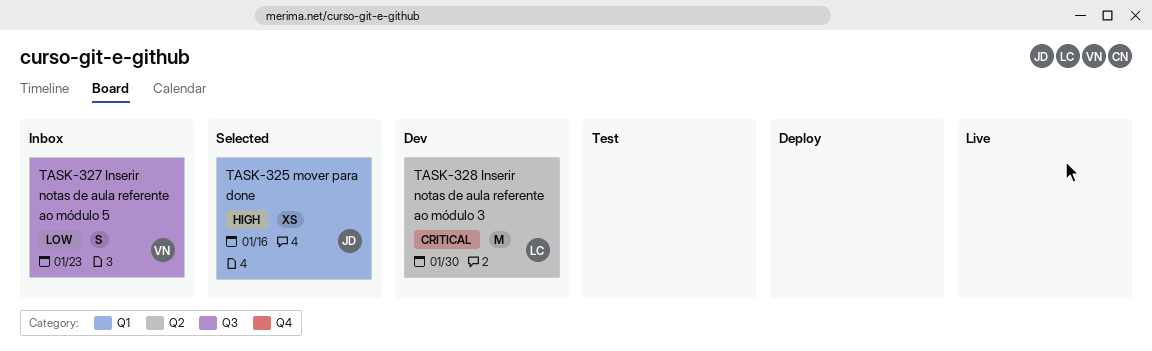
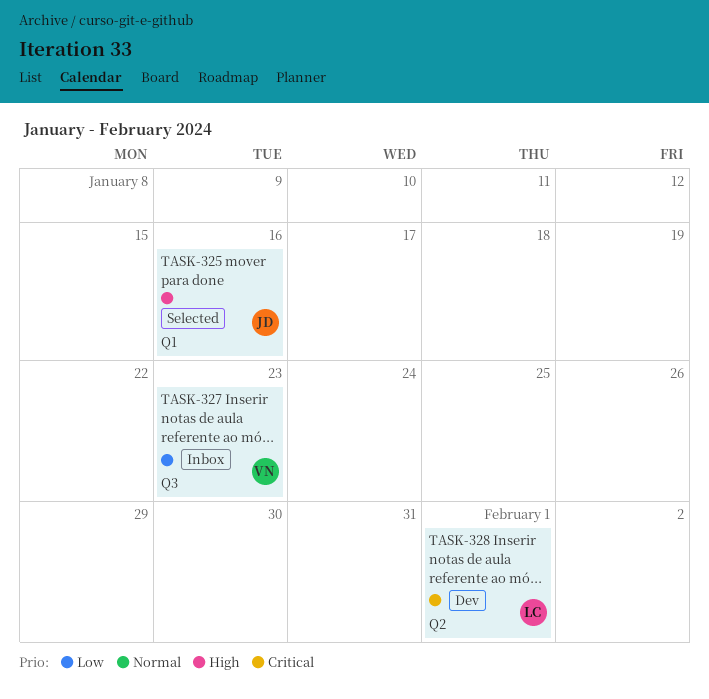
TASK-328, due: Jan 30 -> Feb 1

